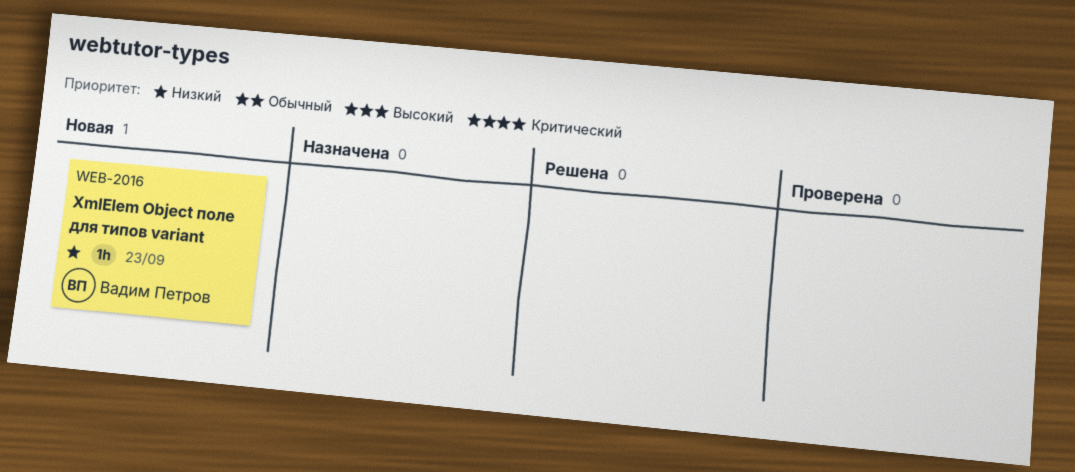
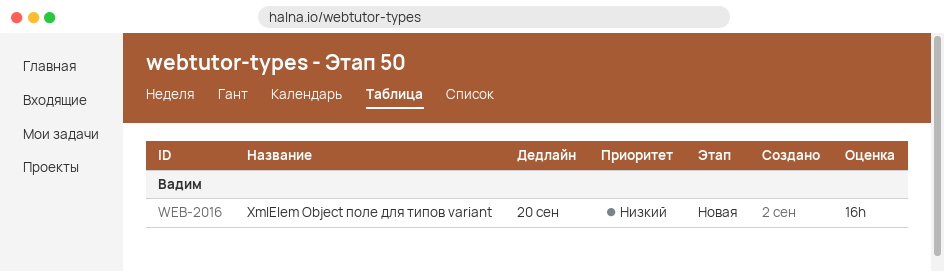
WEB-2016, estimate: 1h -> 16h
WEB-2016, due: Sep 23 -> Sep 20

